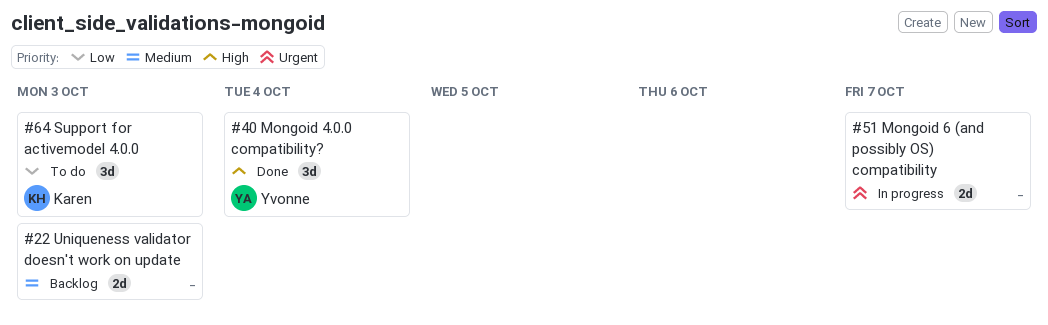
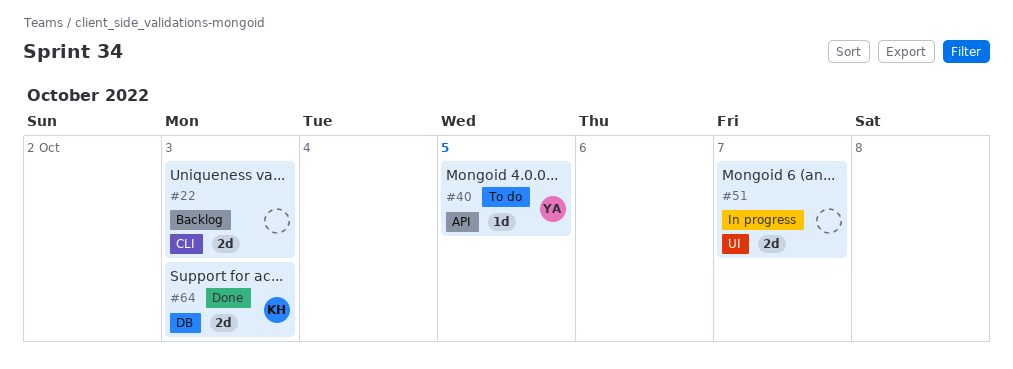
#40, status: Done -> To do
#40, estimate: 3d -> 1d
#40, due: Oct 4 -> Oct 5
#64, status: To do -> Done
#64, estimate: 3d -> 2d

